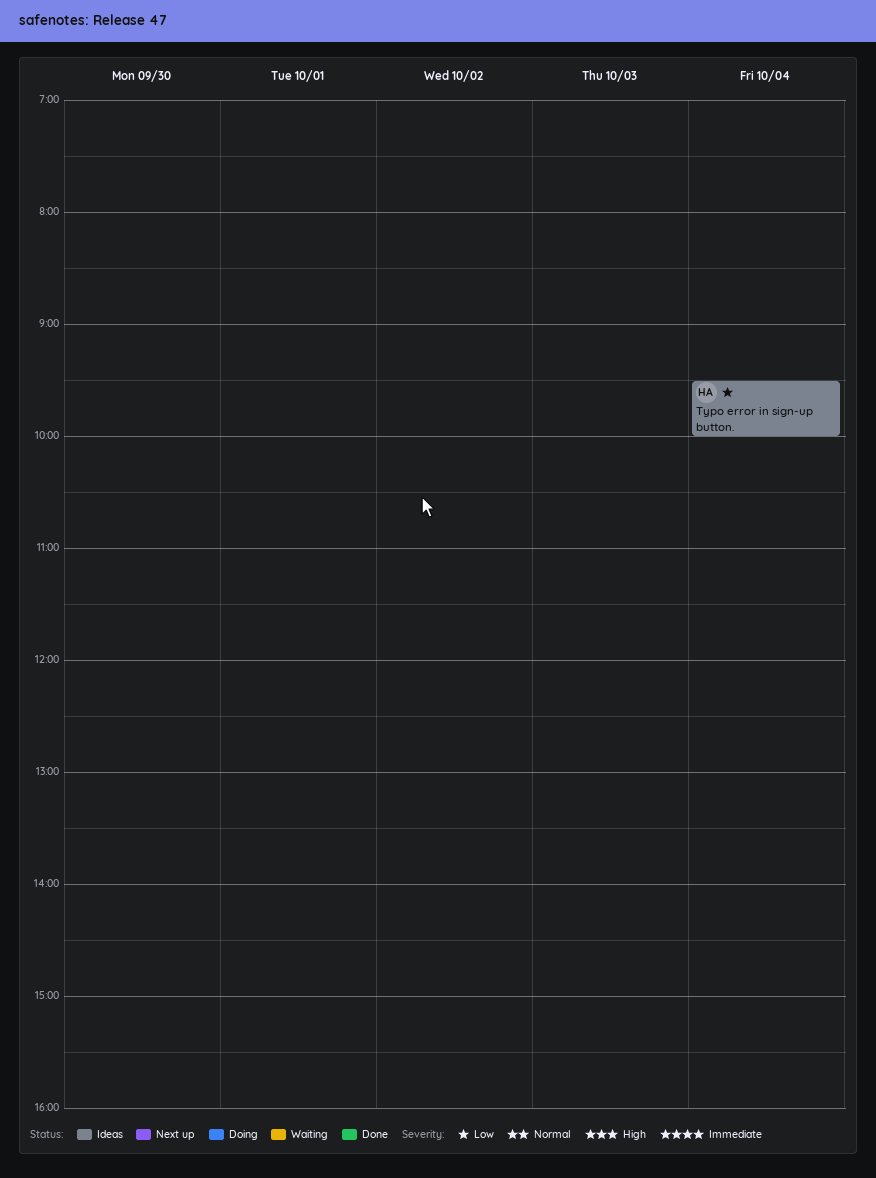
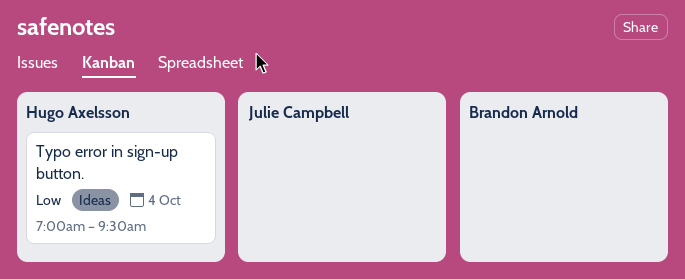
Typo error in sign-up button., begins: 09:30 -> 07:00
Typo error in sign-up button., ends: 10:00 -> 09:30

